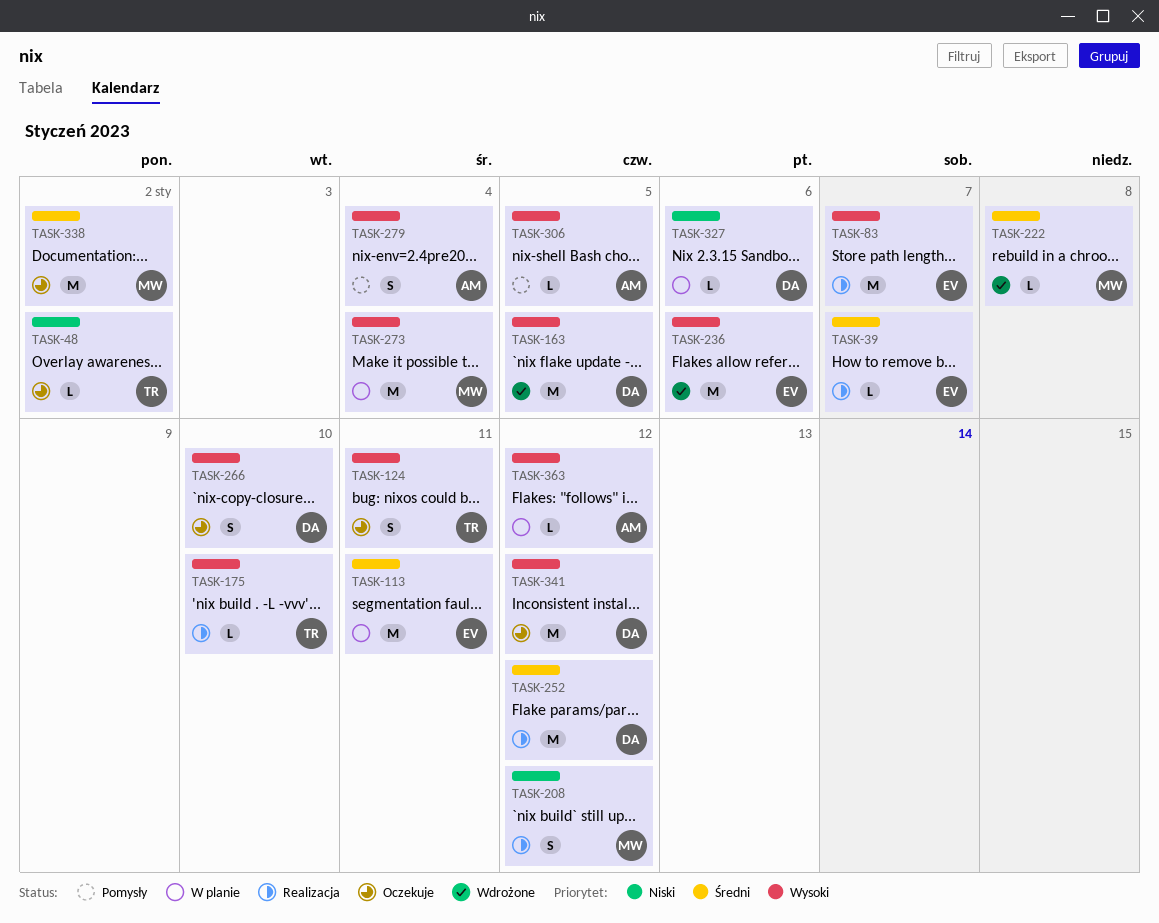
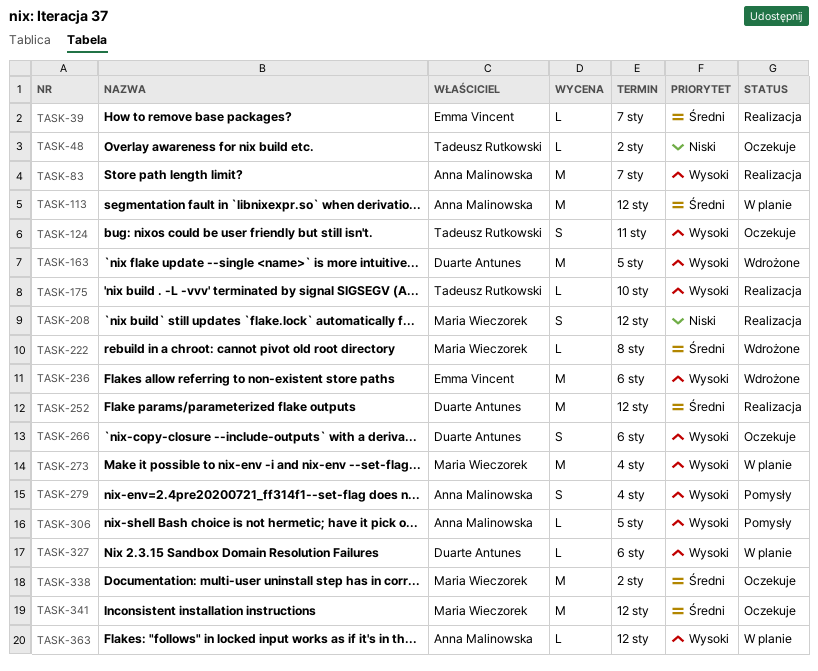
TASK-83, owner: Emma Vincent -> Anna Malinowska
TASK-113, owner: Emma Vincent -> Anna Malinowska
TASK-113, due: Jan 11 -> Jan 12
TASK-266, due: Jan 10 -> Jan 6
TASK-327, priority: Niski -> Wysoki
TASK-341, owner: Duarte Antunes -> Maria Wieczorek
TASK-341, priority: Wysoki -> Średni

